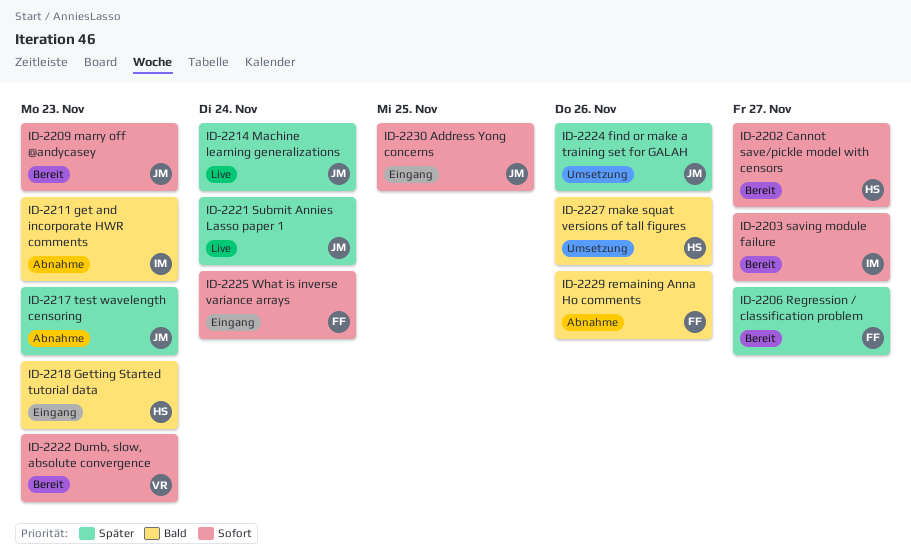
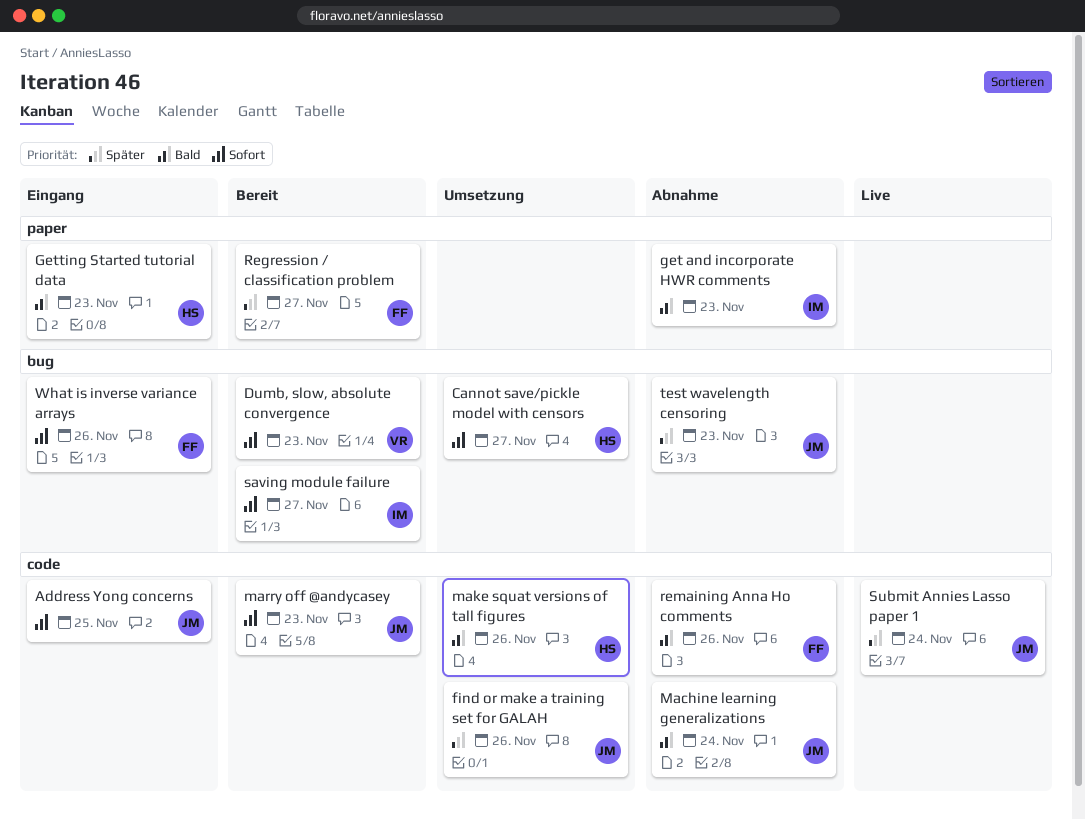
Cannot save/pickle model with censors, status: Bereit -> Umsetzung
Machine learning generalizations, status: Live -> Abnahme
Machine learning generalizations, priority: Später -> Bald
What is inverse variance arrays, due: Nov 24 -> Nov 26

